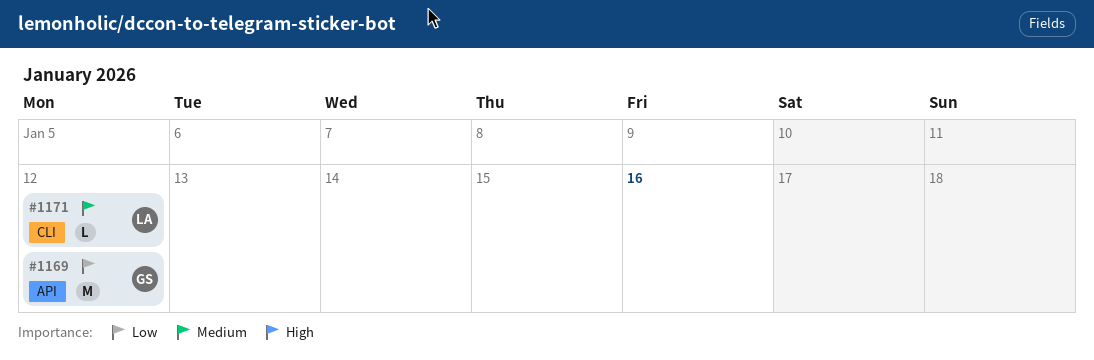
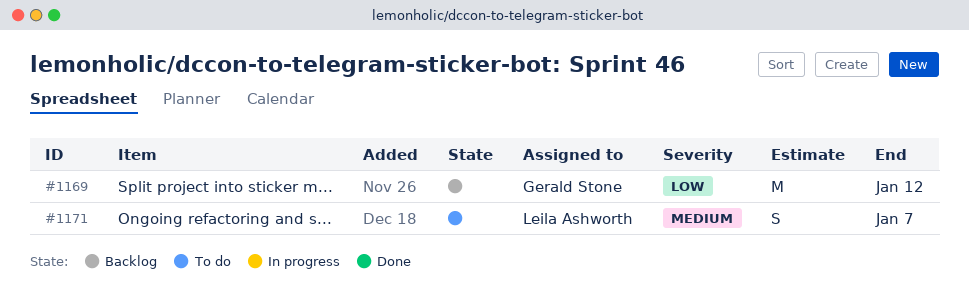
#1171, estimate: L -> S
#1171, due: Jan 12 -> Jan 7

